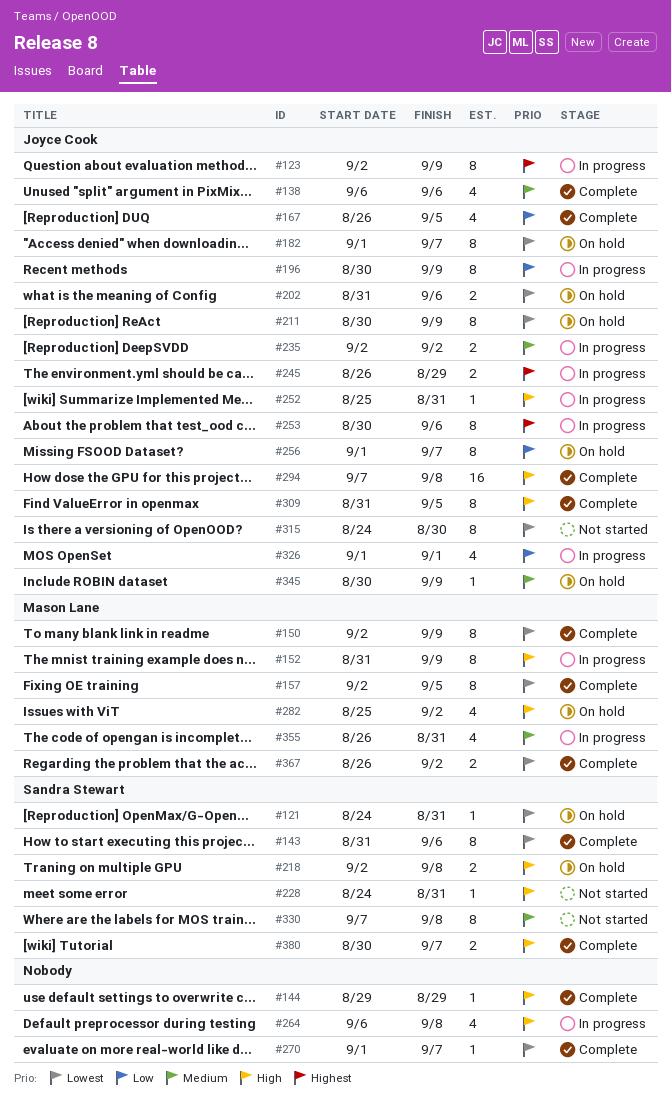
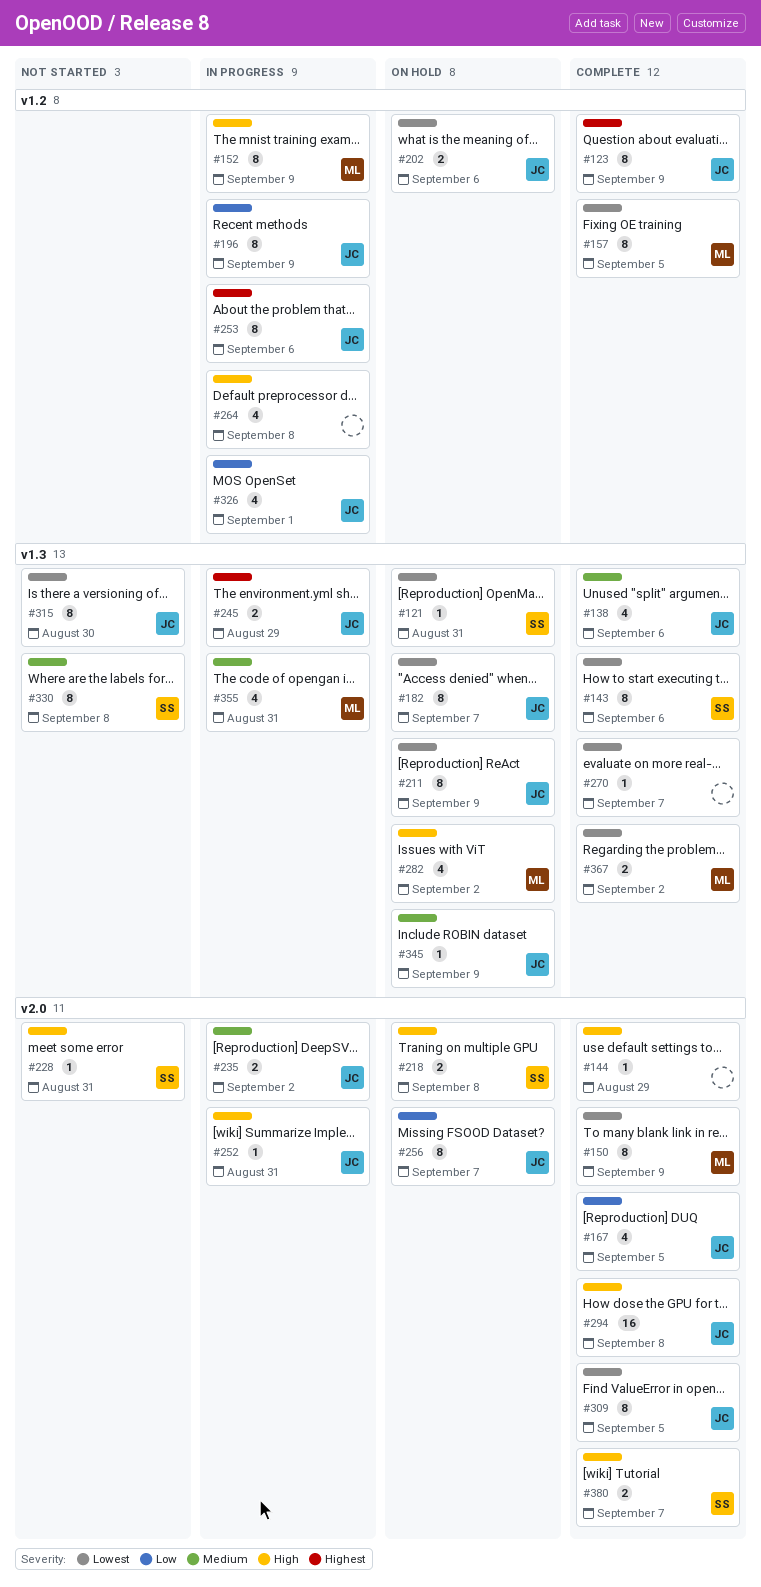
#123, status: In progress -> Complete
#309, priority: High -> Lowest

